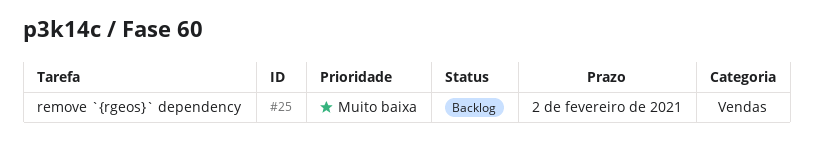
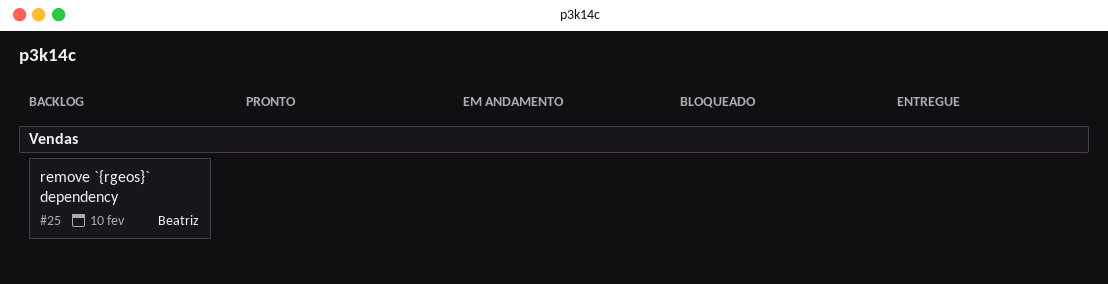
#25, due: Feb 2 -> Feb 10

